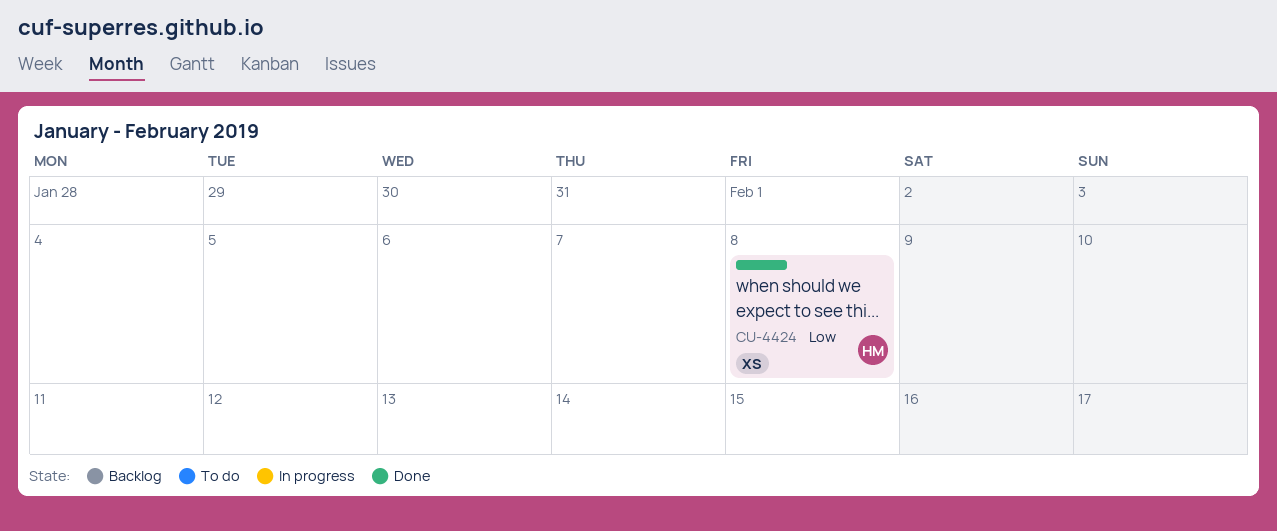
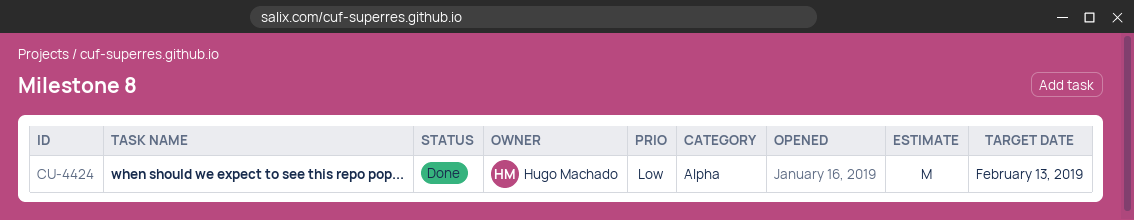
CU-4424, estimate: XS -> M
CU-4424, due: Feb 8 -> Feb 13

